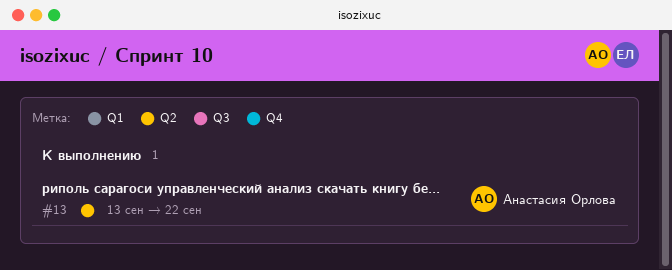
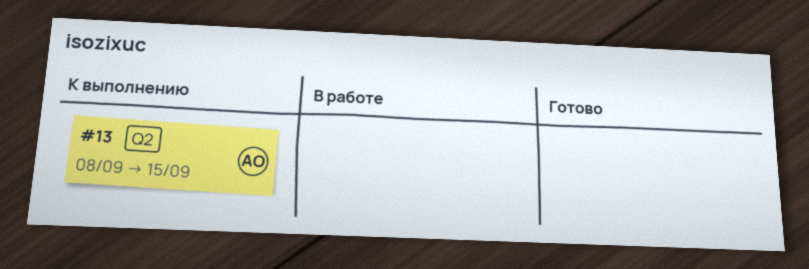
#13, start: Sep 13 -> Sep 8
#13, due: Sep 22 -> Sep 15

